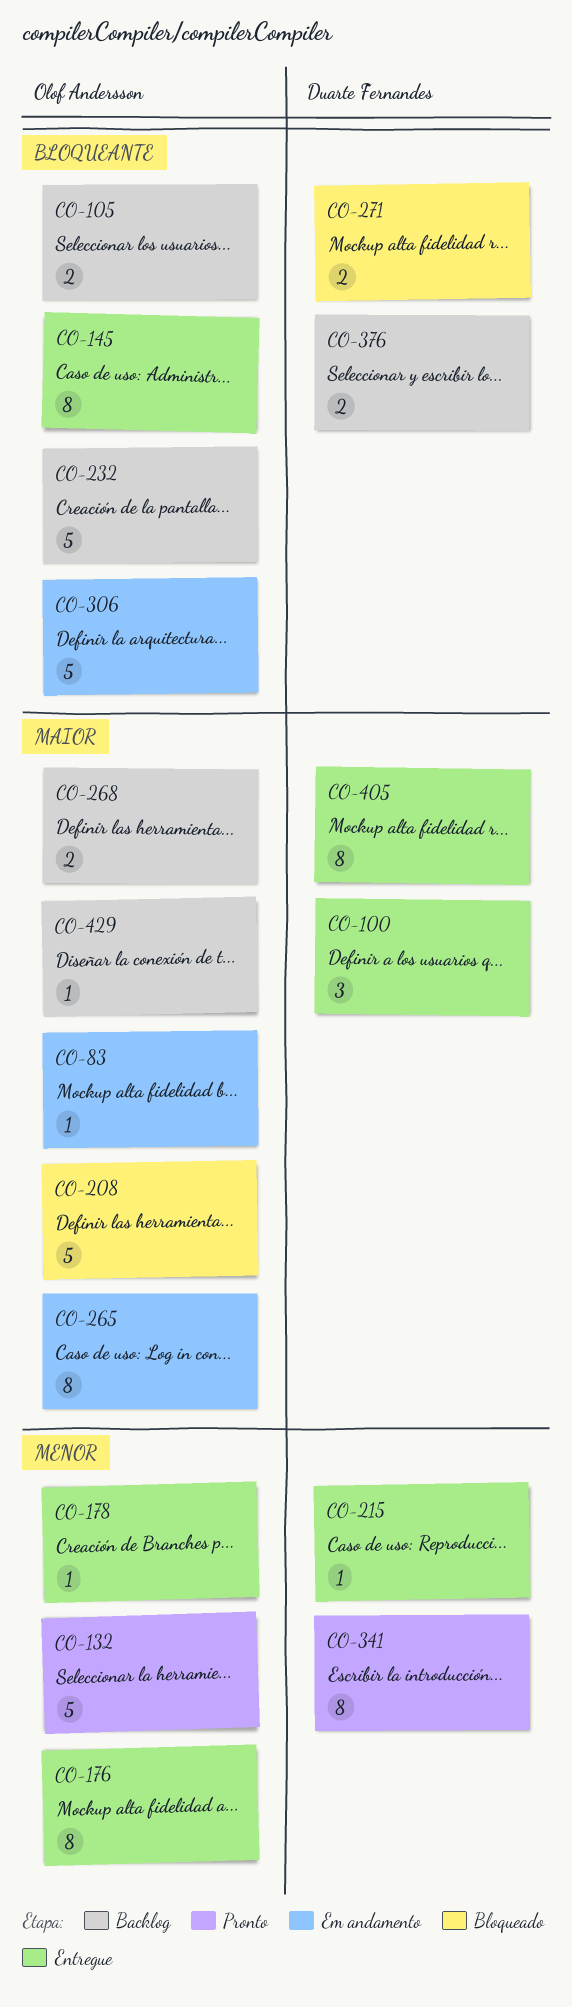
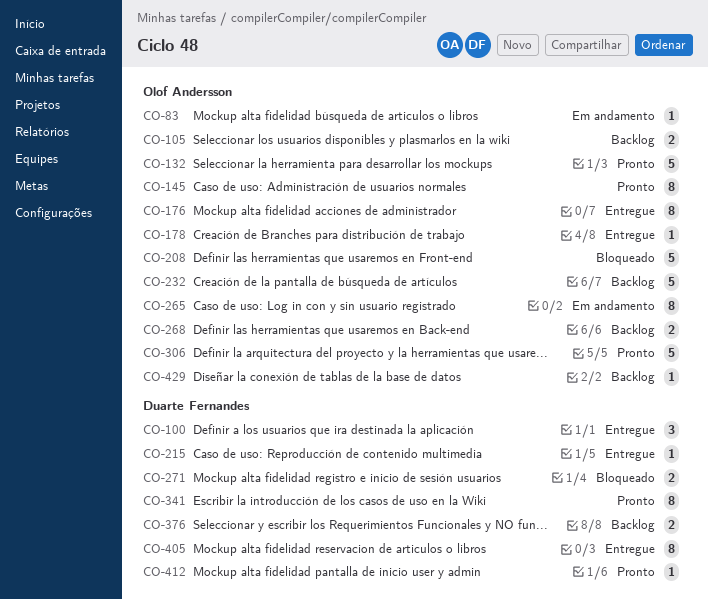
CO-145, status: Entregue -> Pronto
CO-306, status: Em andamento -> Pronto
CO-412: none -> present

